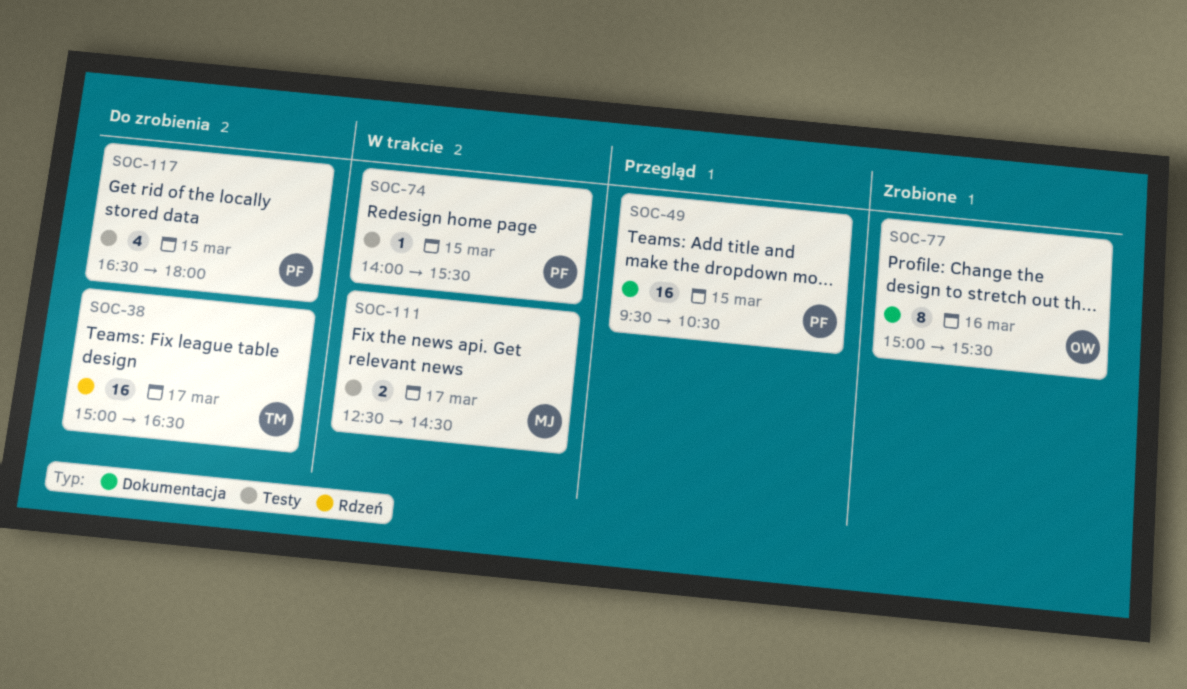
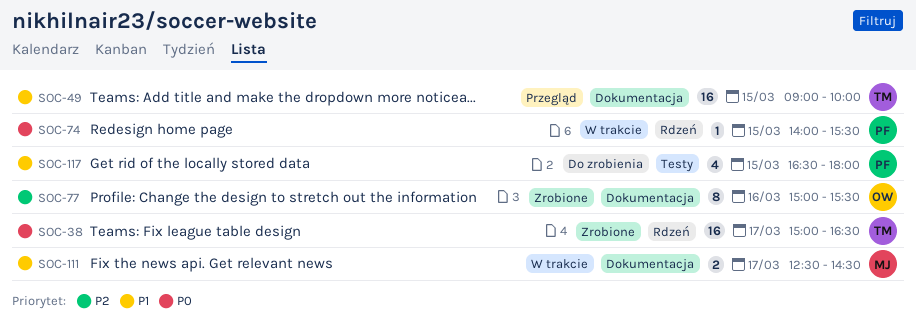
SOC-38, status: Do zrobienia -> Zrobione
SOC-49, owner: PF -> TM
SOC-49, begins: 09:30 -> 09:00
SOC-49, ends: 10:30 -> 10:00
SOC-74, label: Testy -> Rdzeń
SOC-111, label: Testy -> Dokumentacja

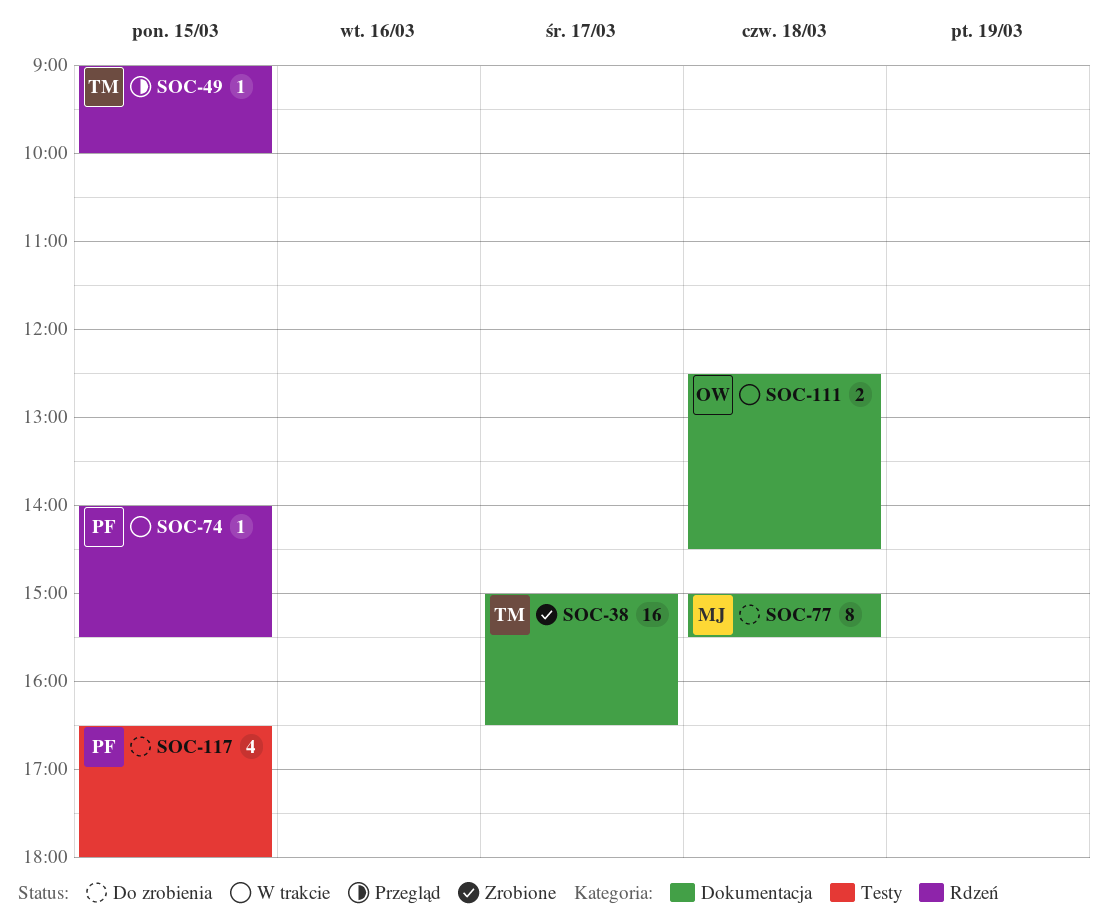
SOC-38, label: Rdzeń -> Dokumentacja
SOC-49, label: Dokumentacja -> Rdzeń
SOC-49, estimate: 16 -> 1
SOC-77, status: Zrobione -> Do zrobienia
SOC-77, owner: OW -> MJ
SOC-77, day: Mar 16 -> Mar 18
SOC-111, owner: MJ -> OW
SOC-111, day: Mar 17 -> Mar 18

